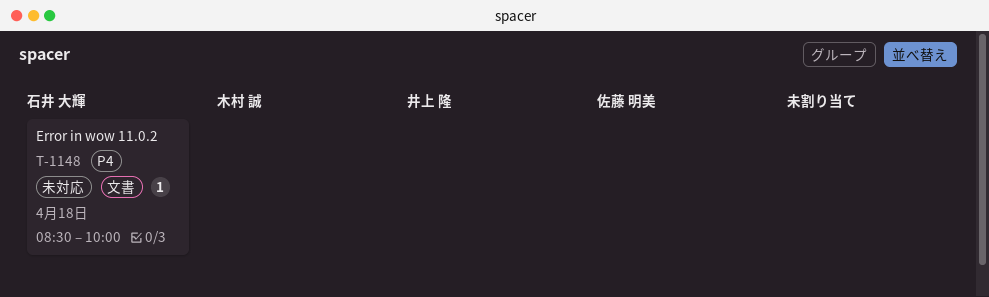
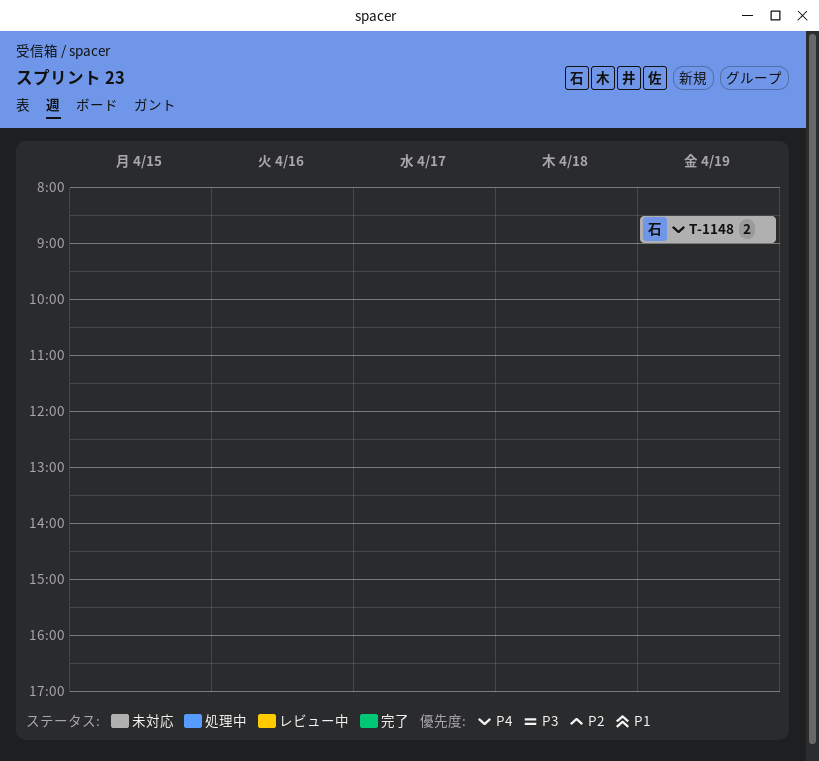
T-1148, estimate: 1 -> 2
T-1148, day: Apr 18 -> Apr 19
T-1148, ends: 10:00 -> 09:00

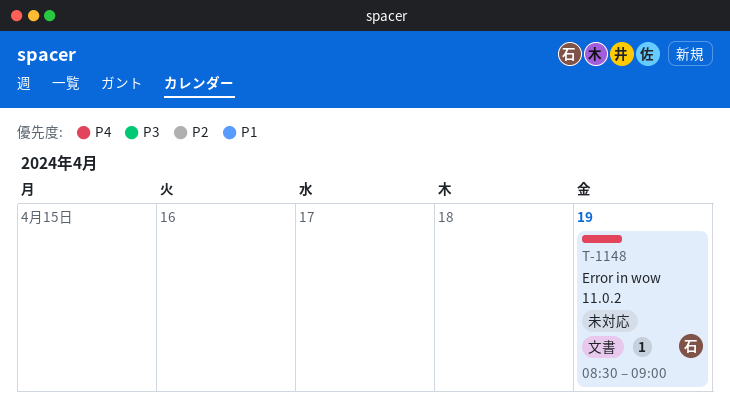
T-1148, estimate: 2 -> 1

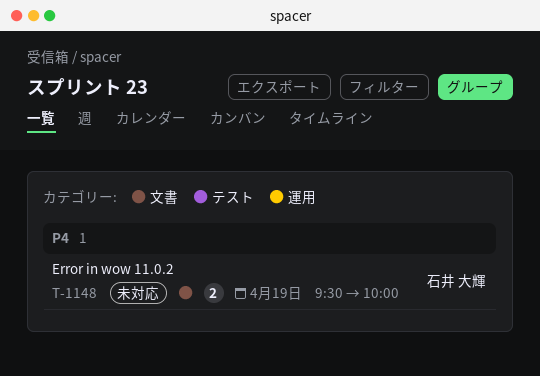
T-1148, estimate: 1 -> 2
T-1148, begins: 08:30 -> 09:30
T-1148, ends: 09:00 -> 10:00

